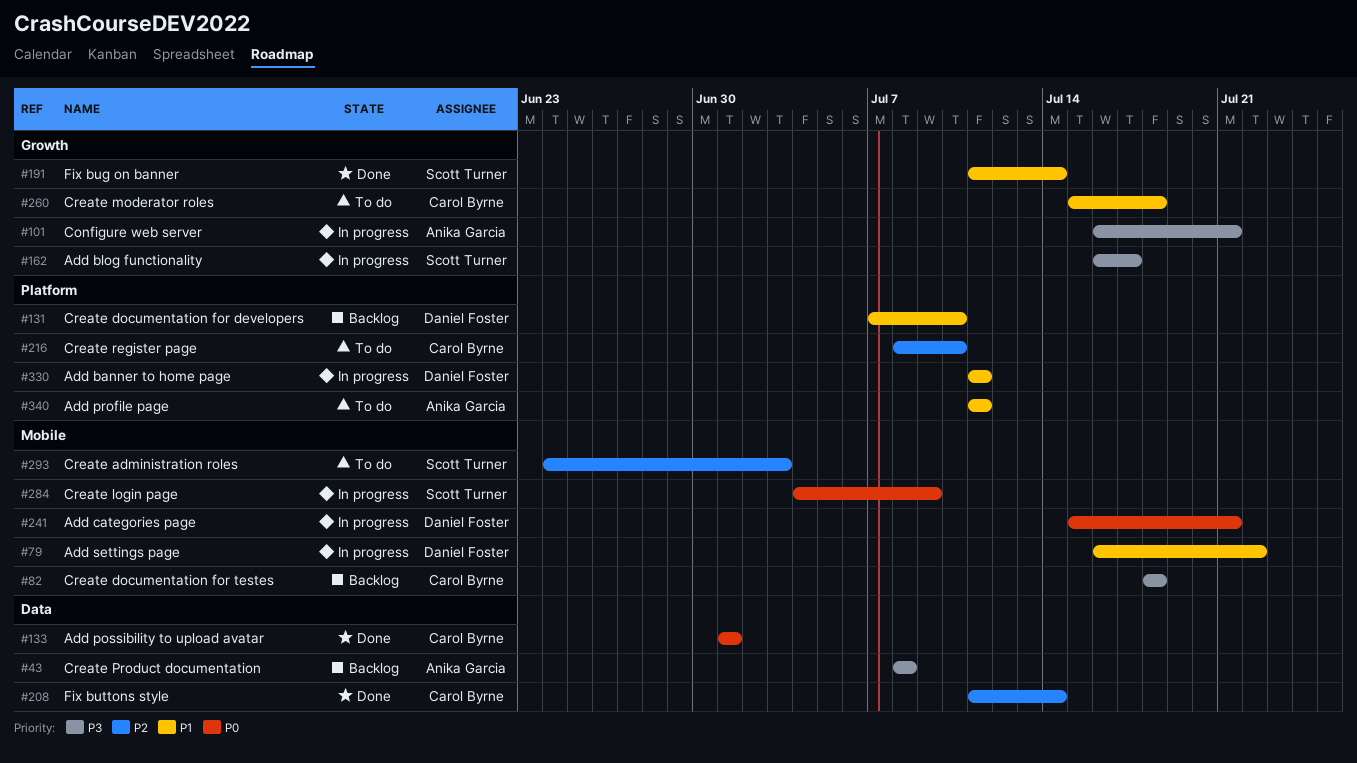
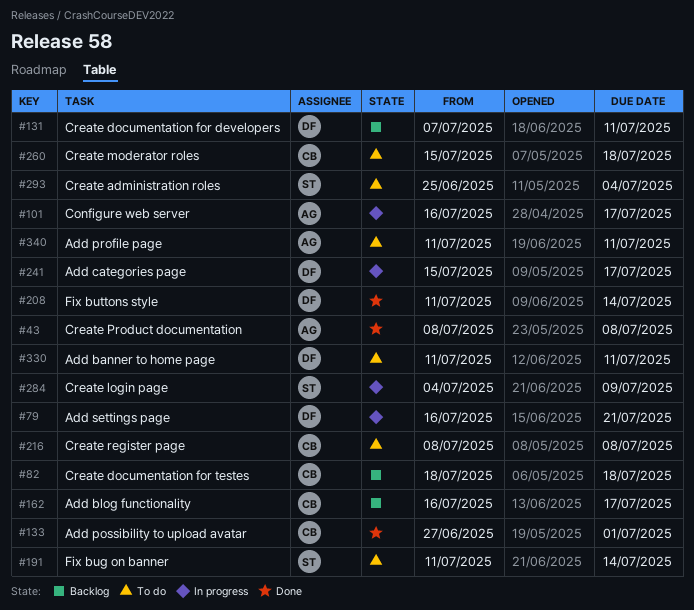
#43, status: Backlog -> Done
#79, due: Jul 22 -> Jul 21
#101, due: Jul 21 -> Jul 17
#131, due: Jul 10 -> Jul 11
#133, start: Jul 1 -> Jun 27
#162, status: In progress -> Backlog
#162, owner: Scott Turner -> Carol Byrne
#191, status: Done -> To do
#208, owner: Carol Byrne -> Daniel Foster
#216, due: Jul 10 -> Jul 8
#241, due: Jul 21 -> Jul 17
#293, start: Jun 24 -> Jun 25
#293, due: Jul 3 -> Jul 4
#330, status: In progress -> To do

